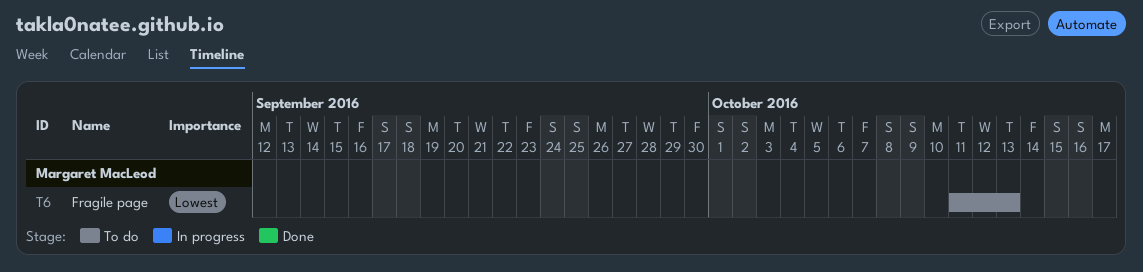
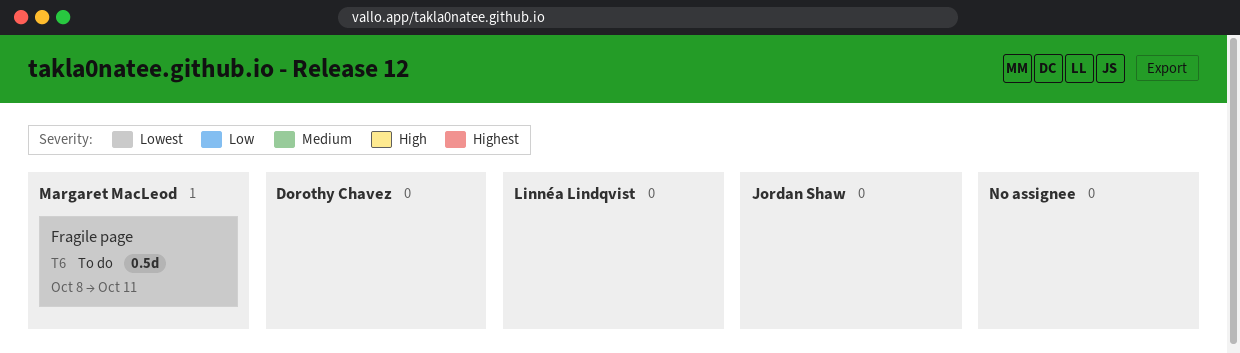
T6, start: Oct 11 -> Oct 8
T6, due: Oct 13 -> Oct 11

